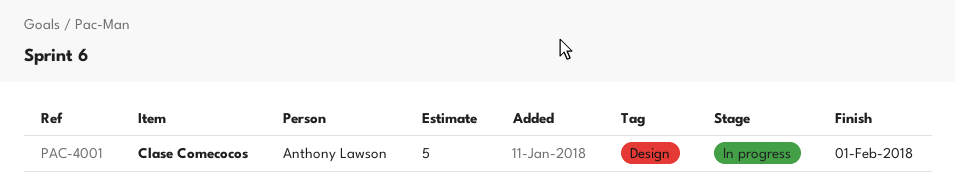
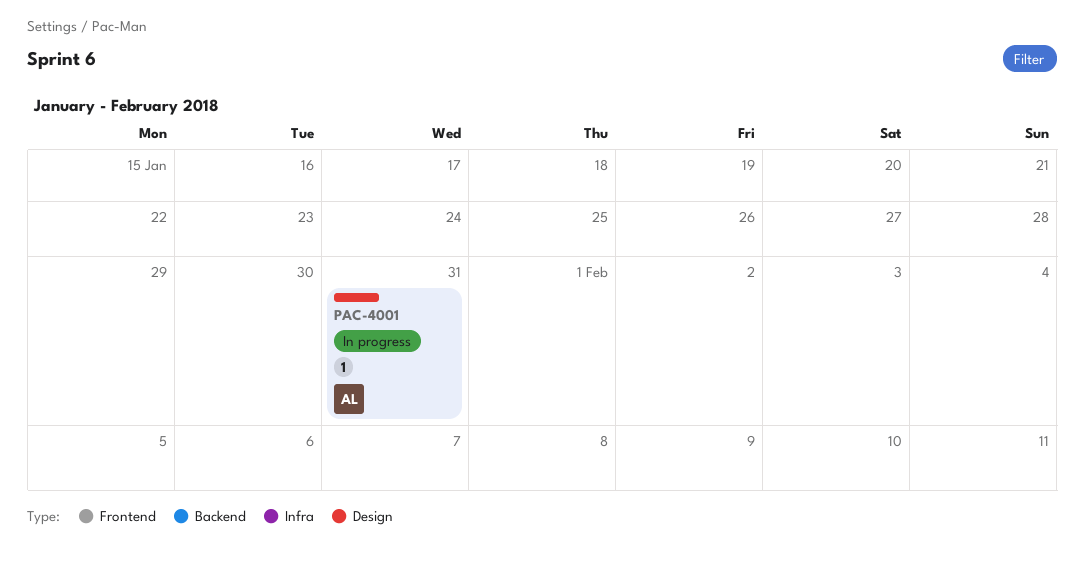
PAC-4001, estimate: 5 -> 1
PAC-4001, due: Feb 1 -> Jan 31

